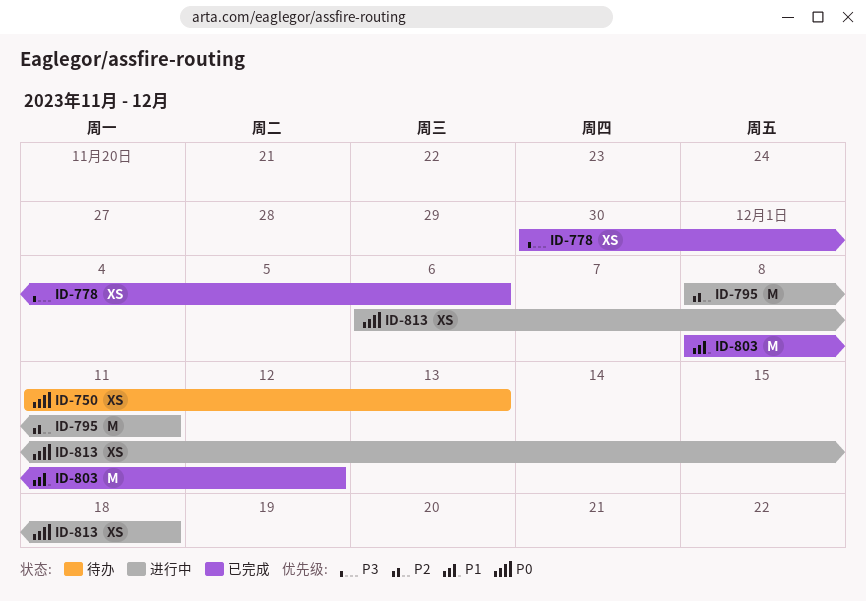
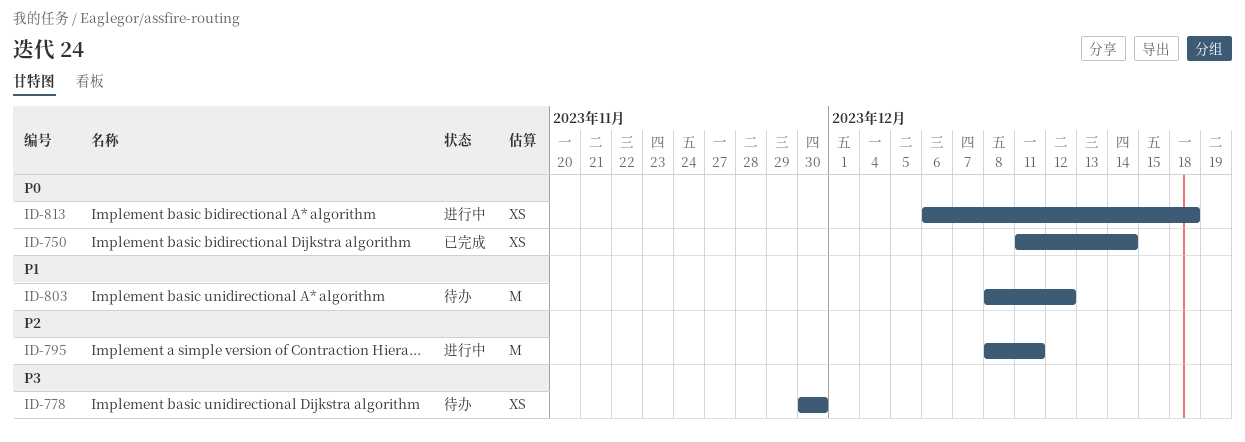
ID-750, status: 待办 -> 已完成
ID-750, due: Dec 13 -> Dec 14
ID-778, status: 已完成 -> 待办
ID-778, due: Dec 6 -> Nov 30
ID-803, status: 已完成 -> 待办

